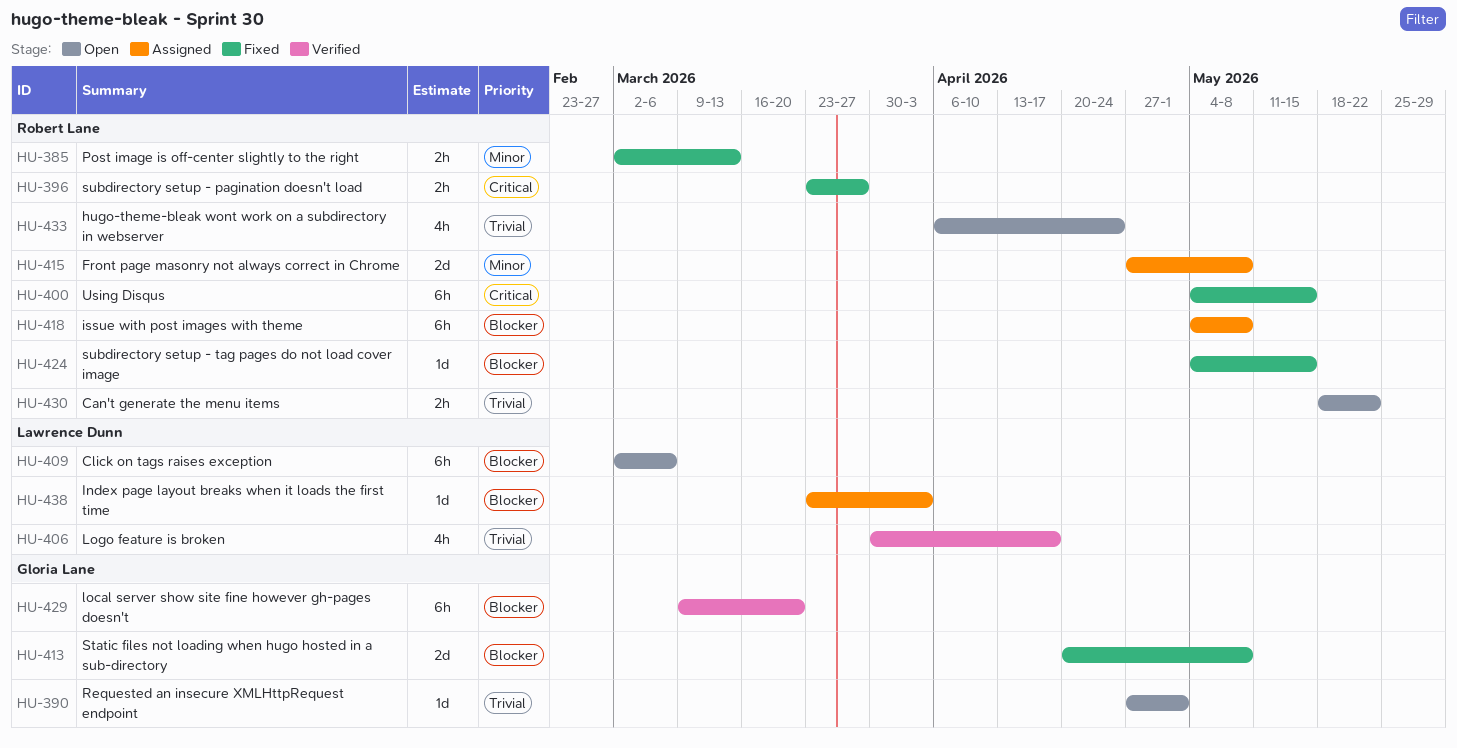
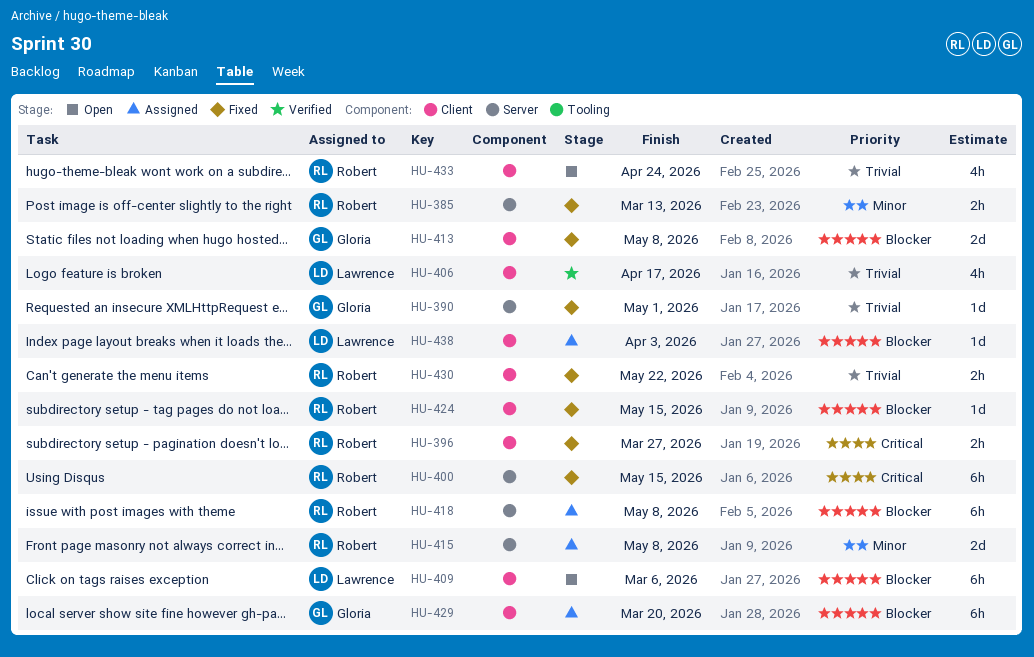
HU-390, status: Open -> Fixed
HU-429, status: Verified -> Assigned
HU-430, status: Open -> Fixed

